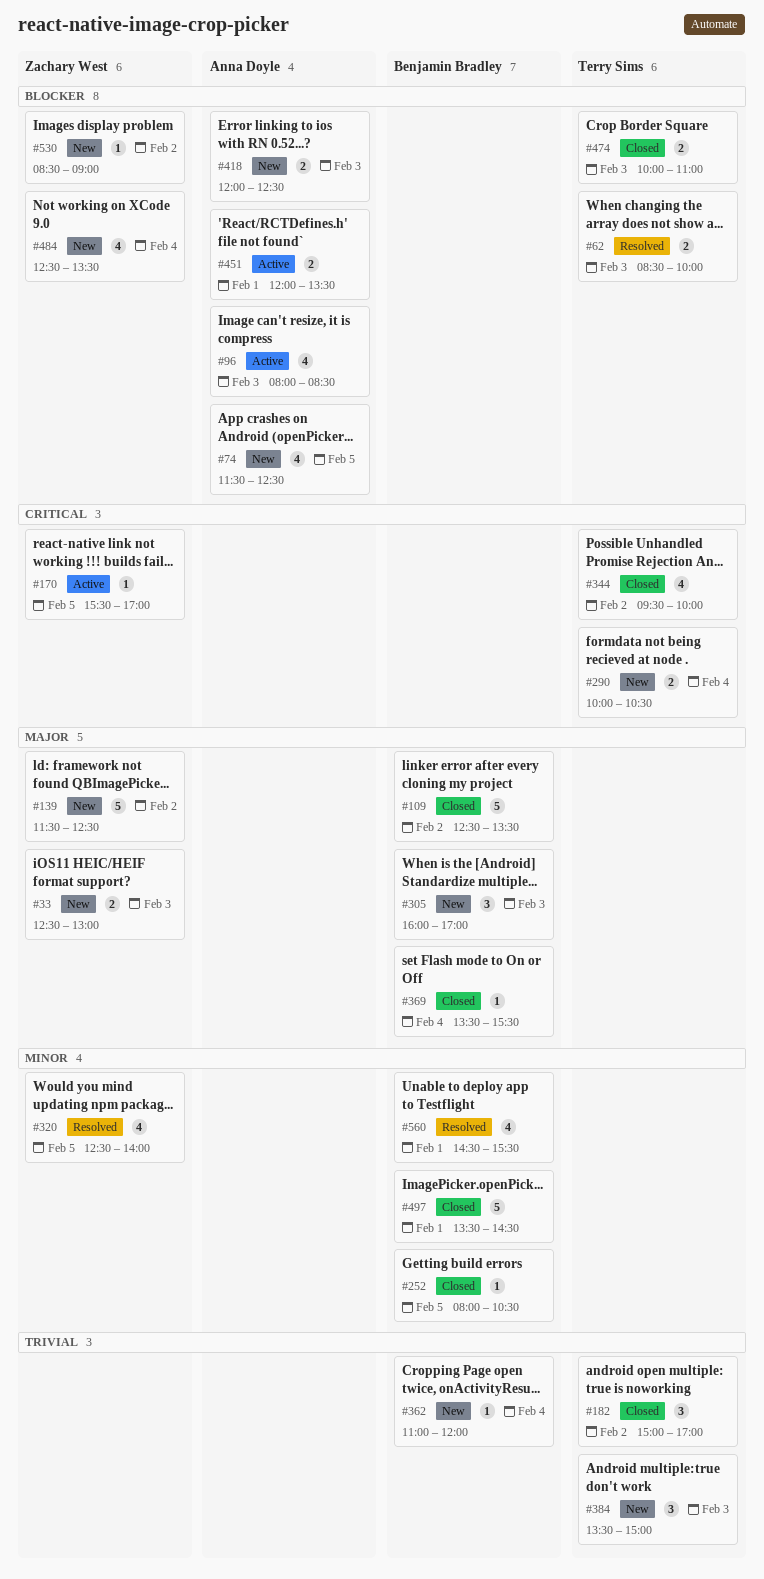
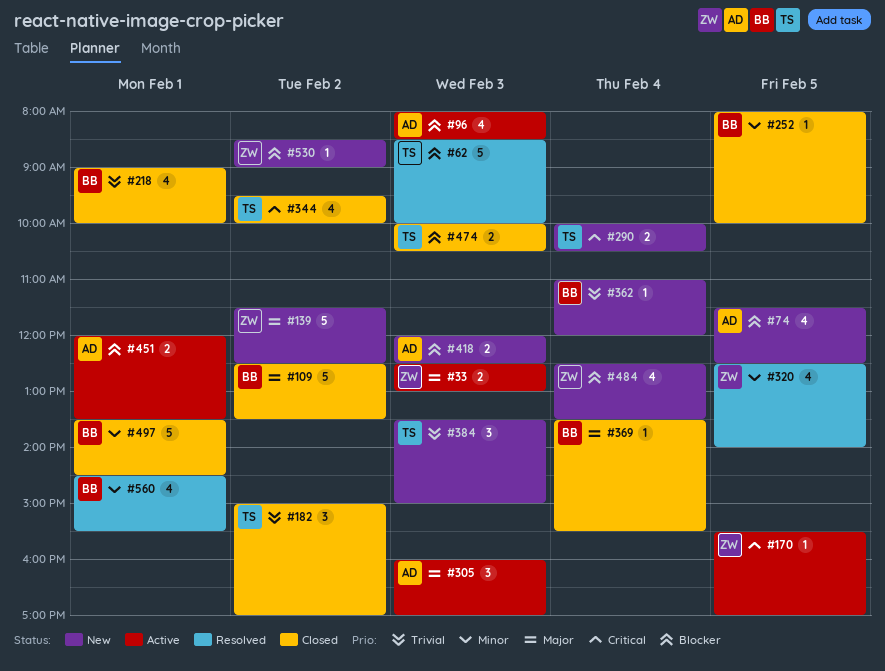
#33, status: New -> Active
#62, estimate: 2 -> 5
#218: none -> present
#252, ends: 10:30 -> 10:00
#305, status: New -> Active
#305, owner: Benjamin Bradley -> Anna Doyle
#474, ends: 11:00 -> 10:30

